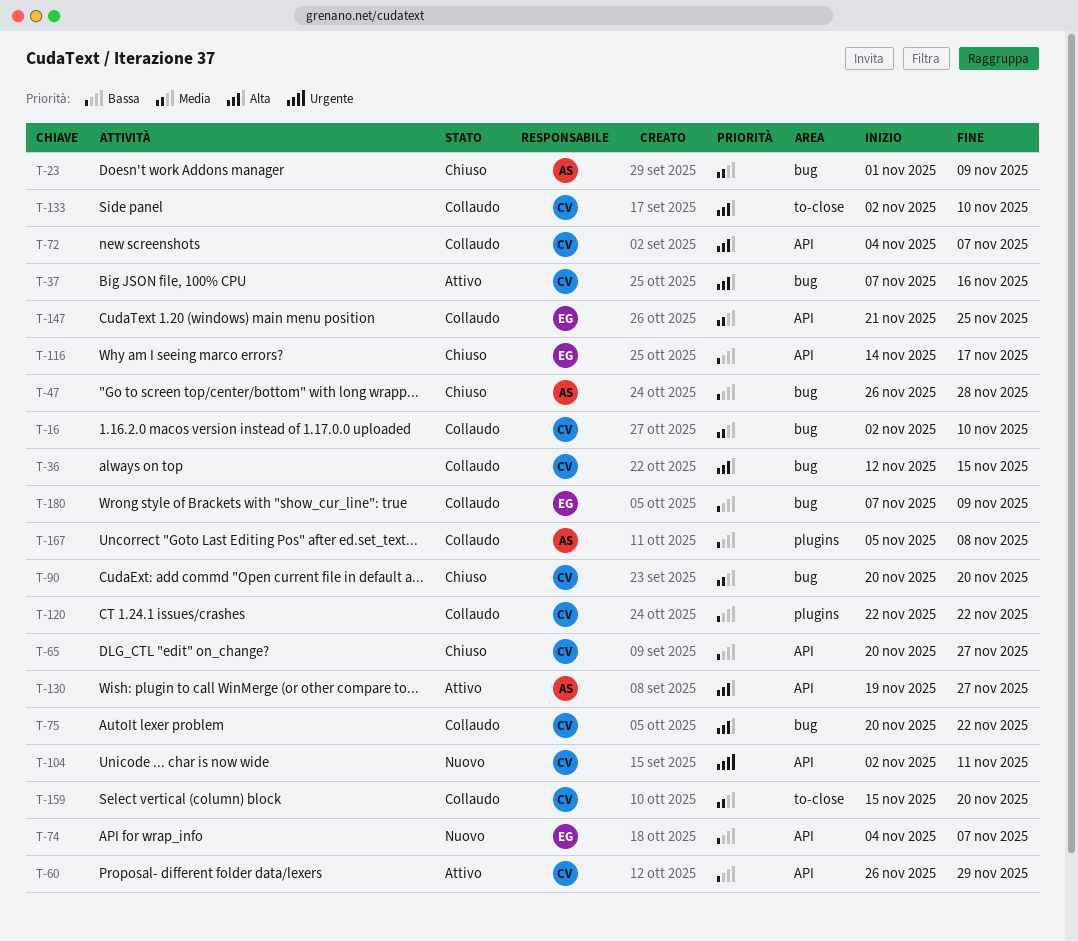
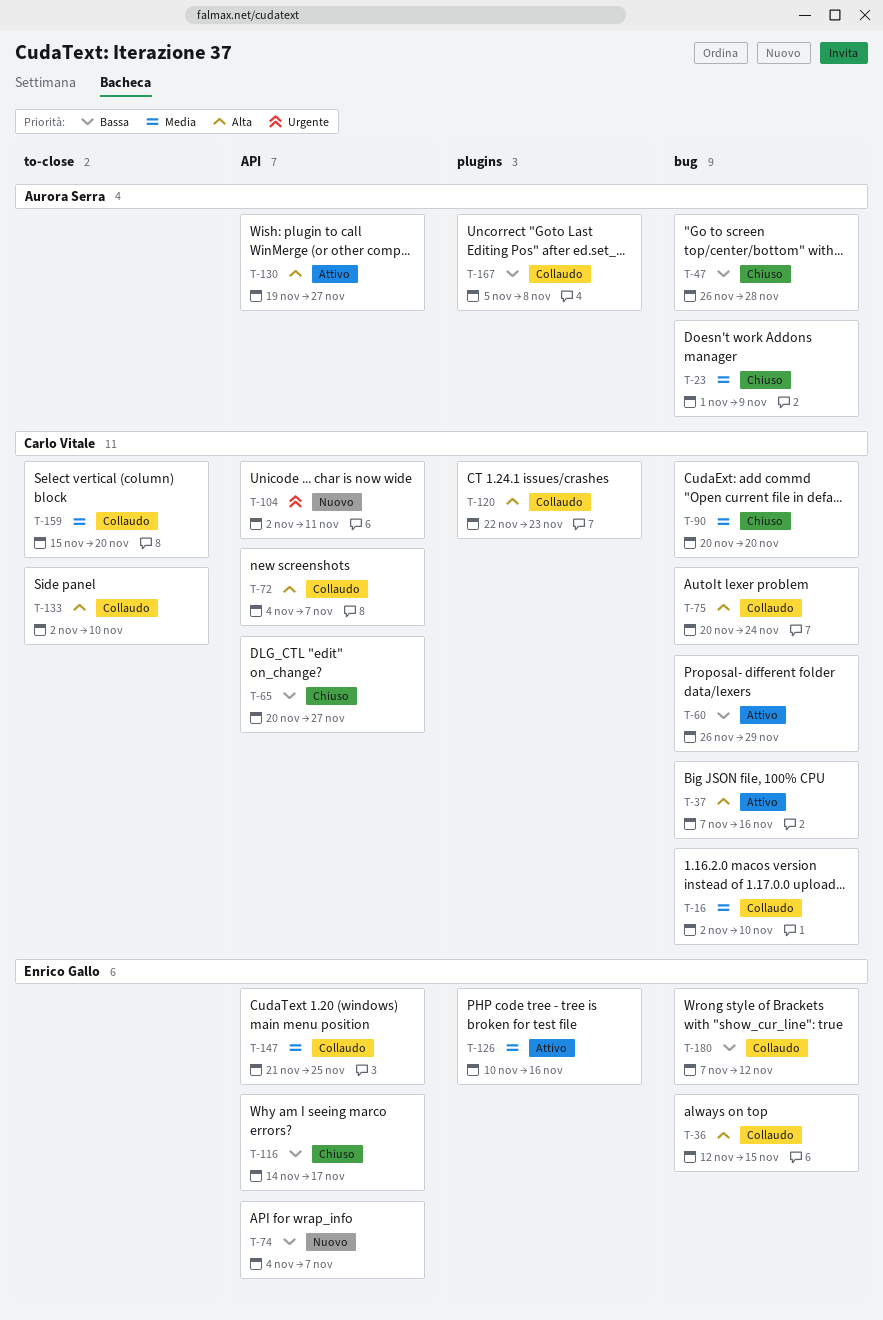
T-36, owner: Carlo Vitale -> Enrico Gallo
T-60, label: API -> bug
T-75, due: Nov 22 -> Nov 24
T-120, priority: Bassa -> Alta
T-120, due: Nov 22 -> Nov 23
T-126: none -> present
T-180, due: Nov 9 -> Nov 12

